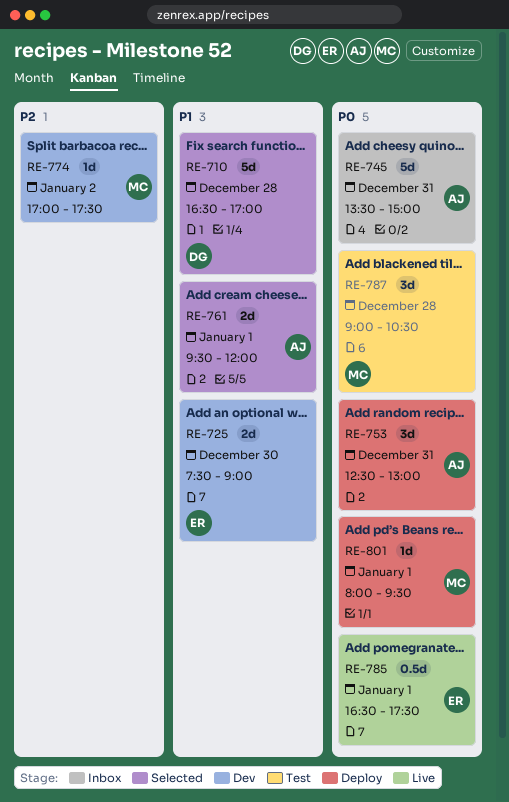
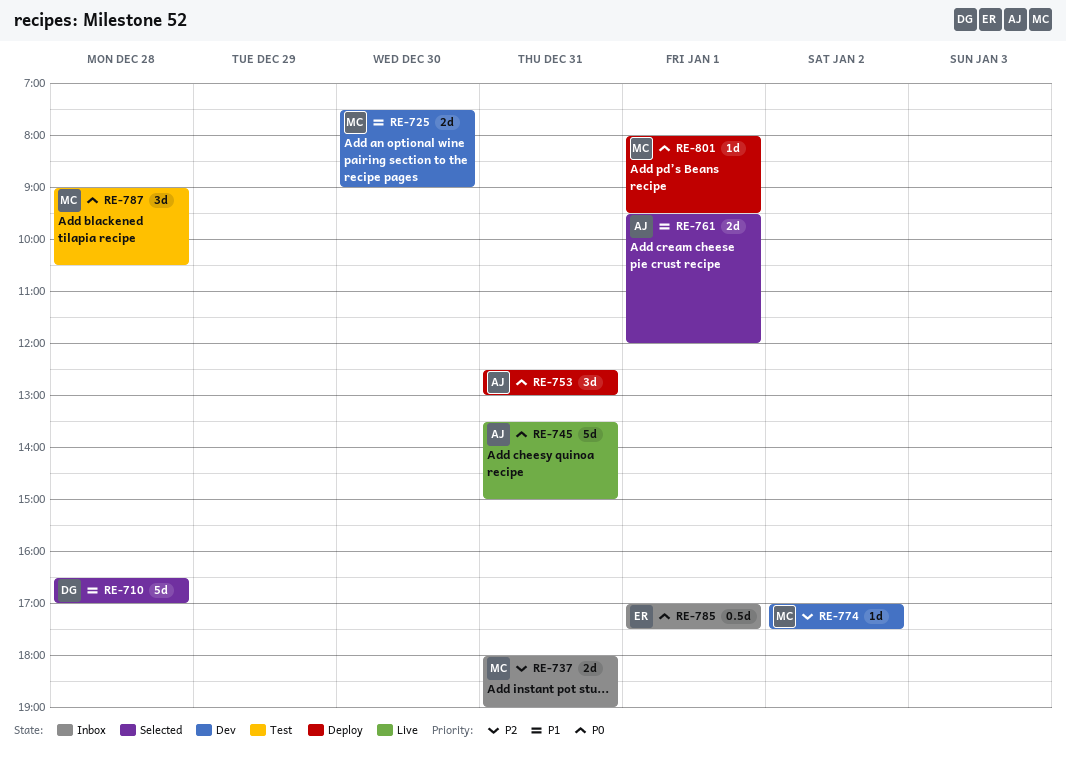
RE-725, owner: ER -> MC
RE-737: none -> present
RE-745, status: Inbox -> Live
RE-785, status: Live -> Inbox
RE-785, begins: 16:30 -> 17:00

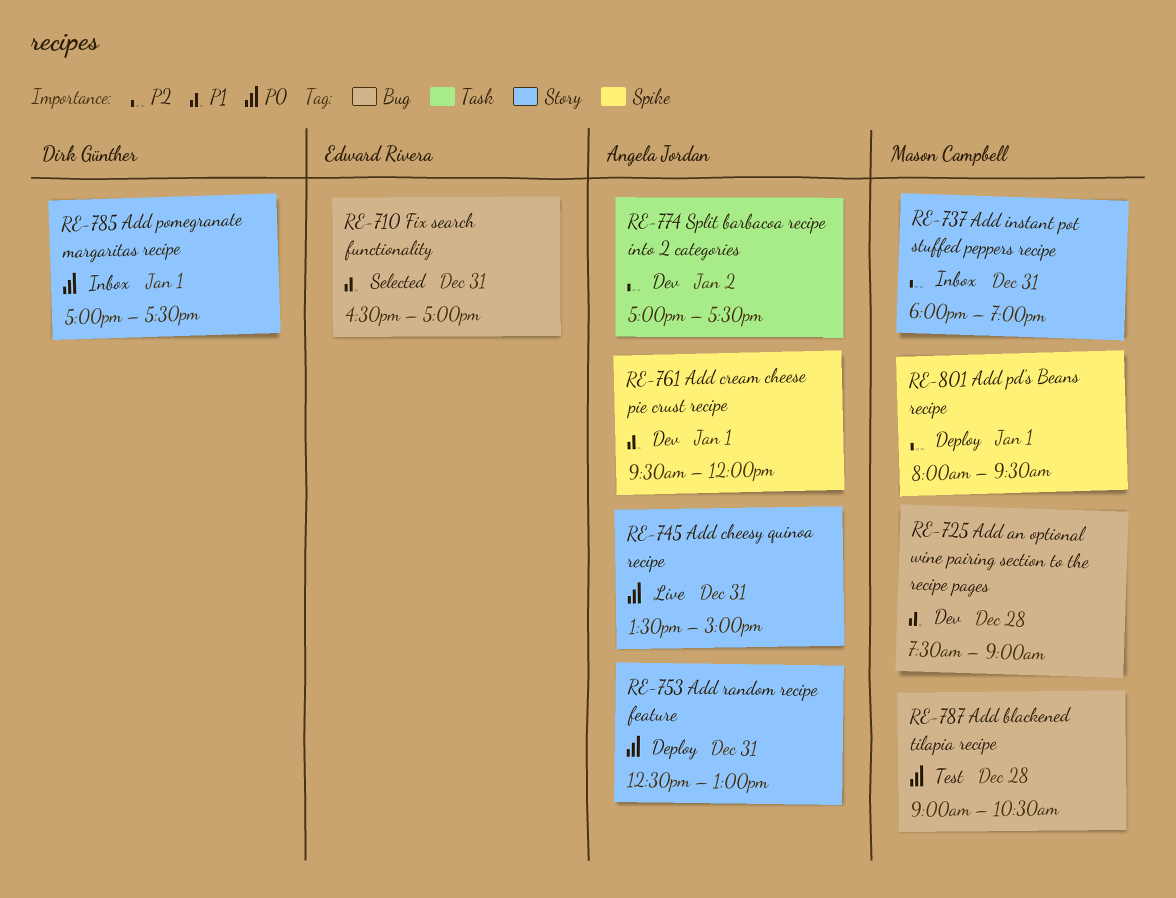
RE-710, owner: Dirk Günther -> Edward Rivera
RE-710, day: Dec 28 -> Dec 31
RE-725, day: Dec 30 -> Dec 28
RE-761, status: Selected -> Dev
RE-774, owner: Mason Campbell -> Angela Jordan
RE-785, owner: Edward Rivera -> Dirk Günther
RE-801, priority: P0 -> P2

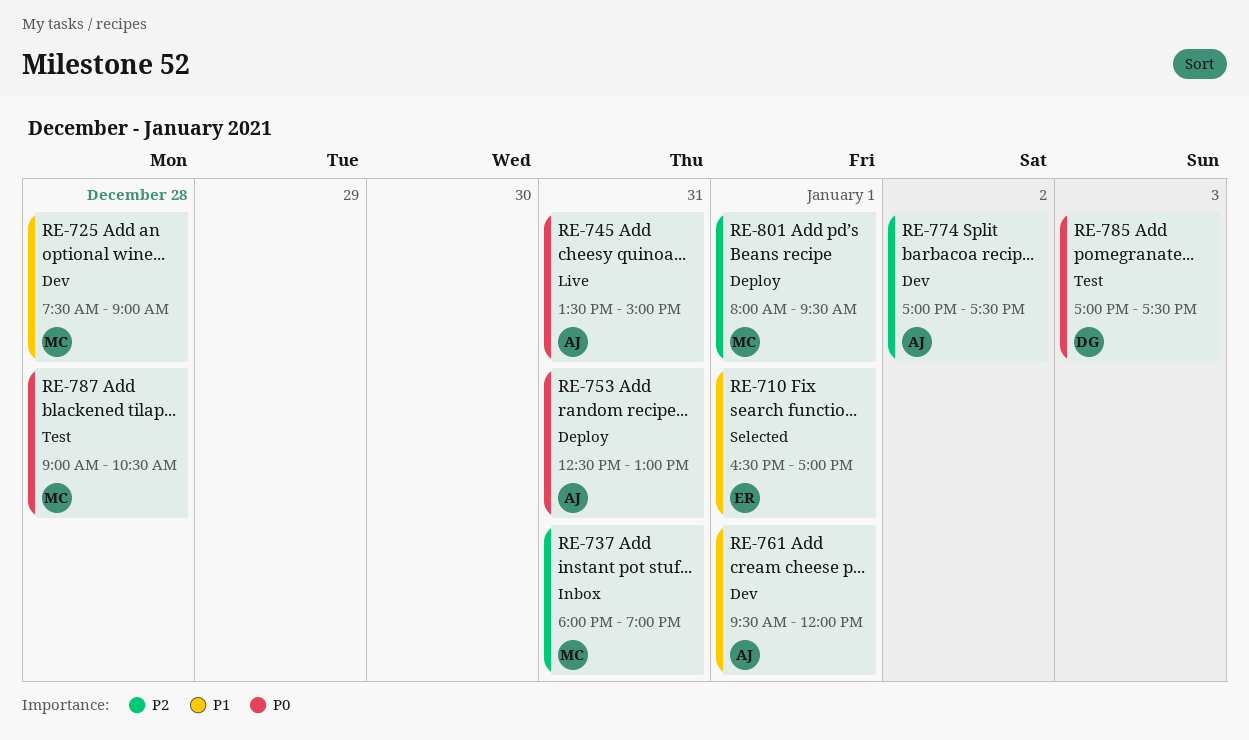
RE-710, day: Dec 31 -> Jan 1
RE-785, status: Inbox -> Test
RE-785, day: Jan 1 -> Jan 3

